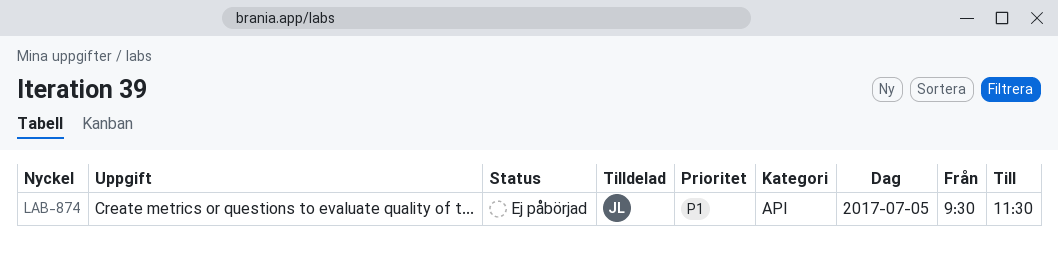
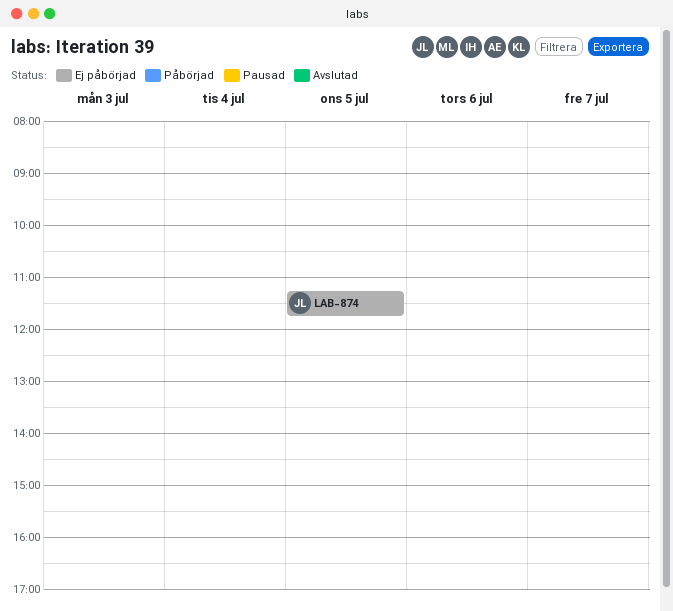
LAB-874, begins: 09:30 -> 11:15
LAB-874, ends: 11:30 -> 11:45

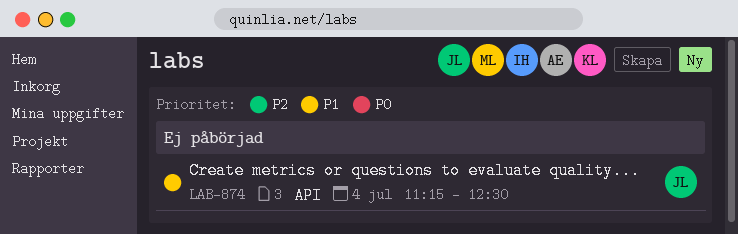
LAB-874, day: Jul 5 -> Jul 4
LAB-874, ends: 11:45 -> 12:30

